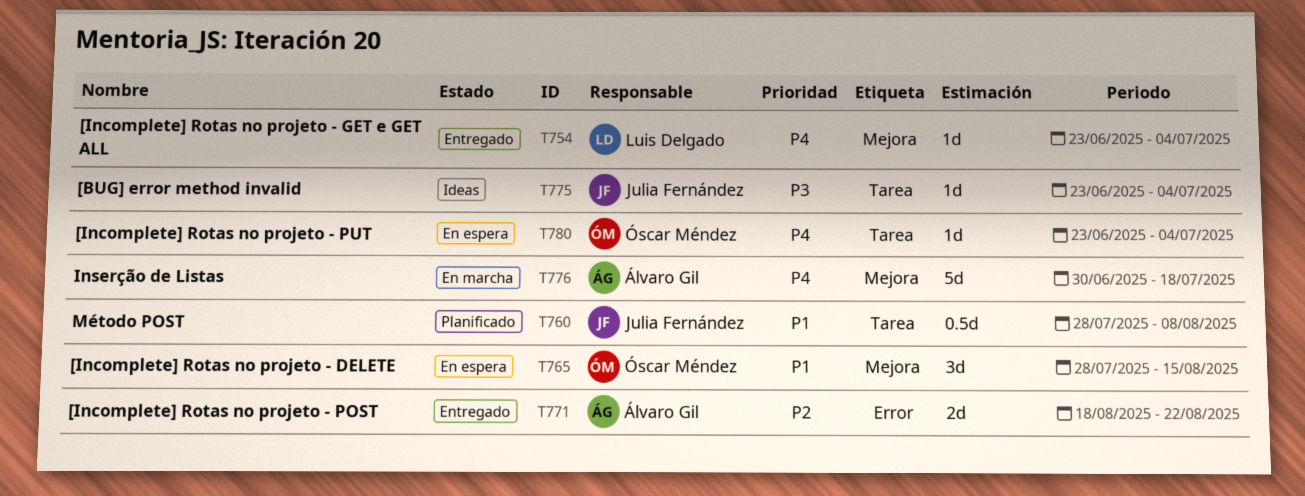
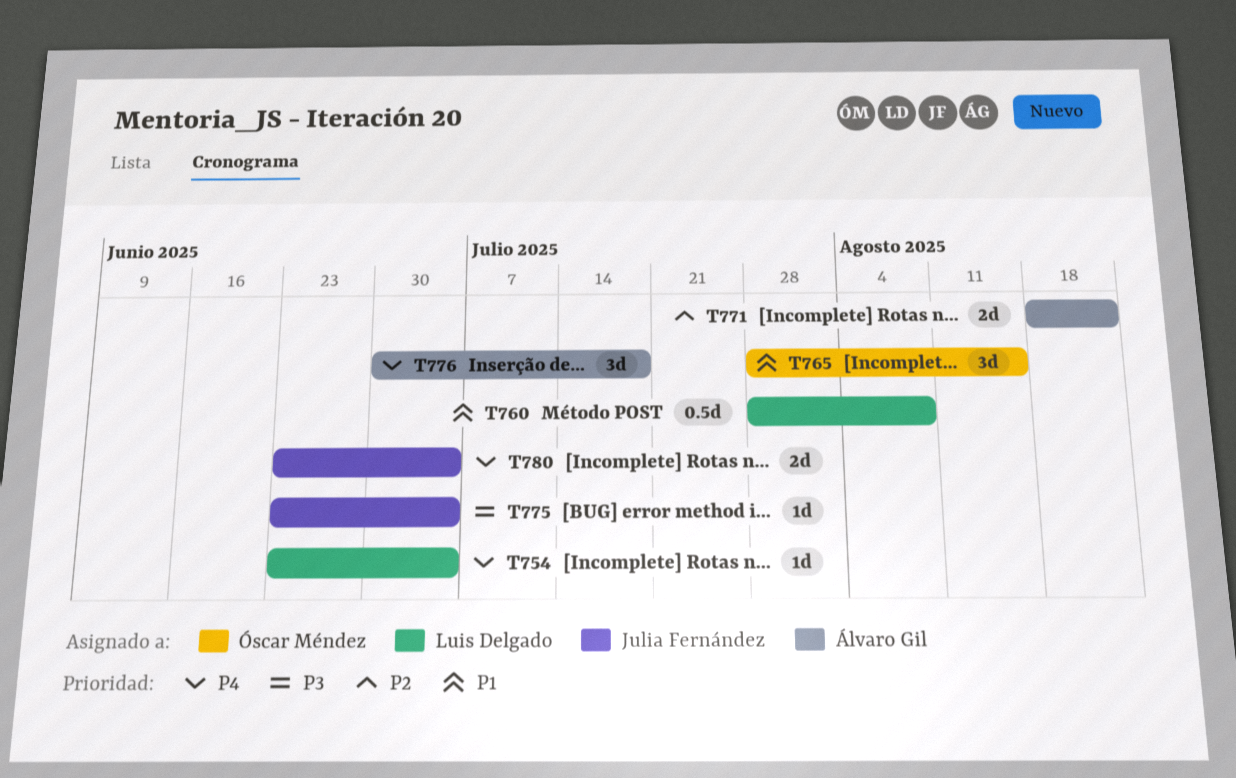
T760, owner: Julia Fernández -> Luis Delgado
T776, estimate: 5d -> 3d
T780, owner: Óscar Méndez -> Julia Fernández
T780, estimate: 1d -> 2d

